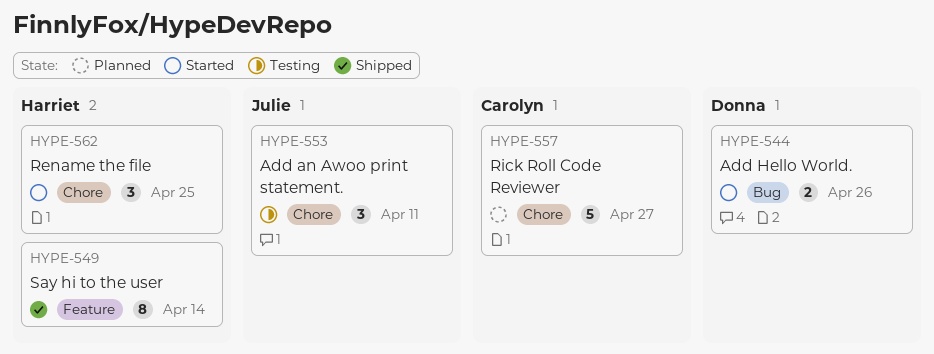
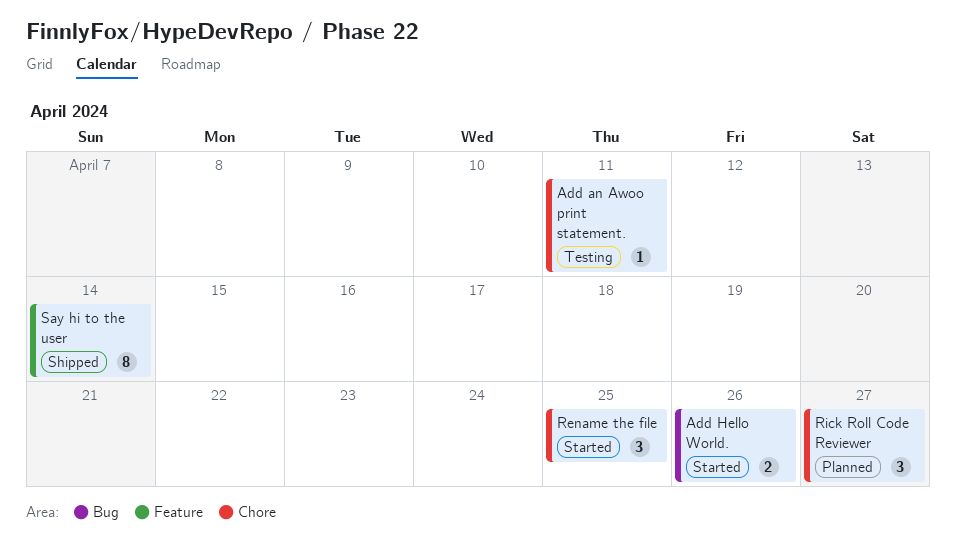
Add an Awoo print statement., estimate: 3 -> 1
Rick Roll Code Reviewer, estimate: 5 -> 3

